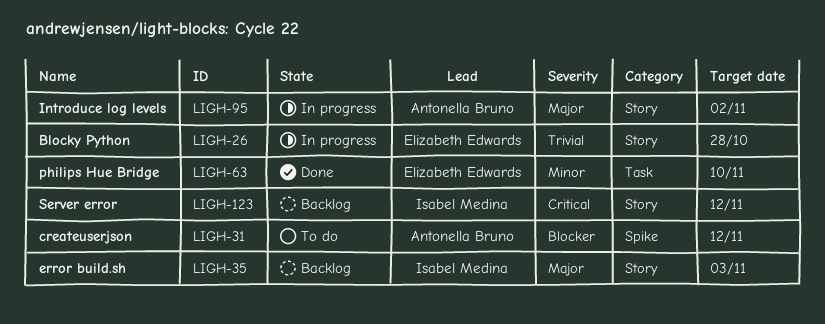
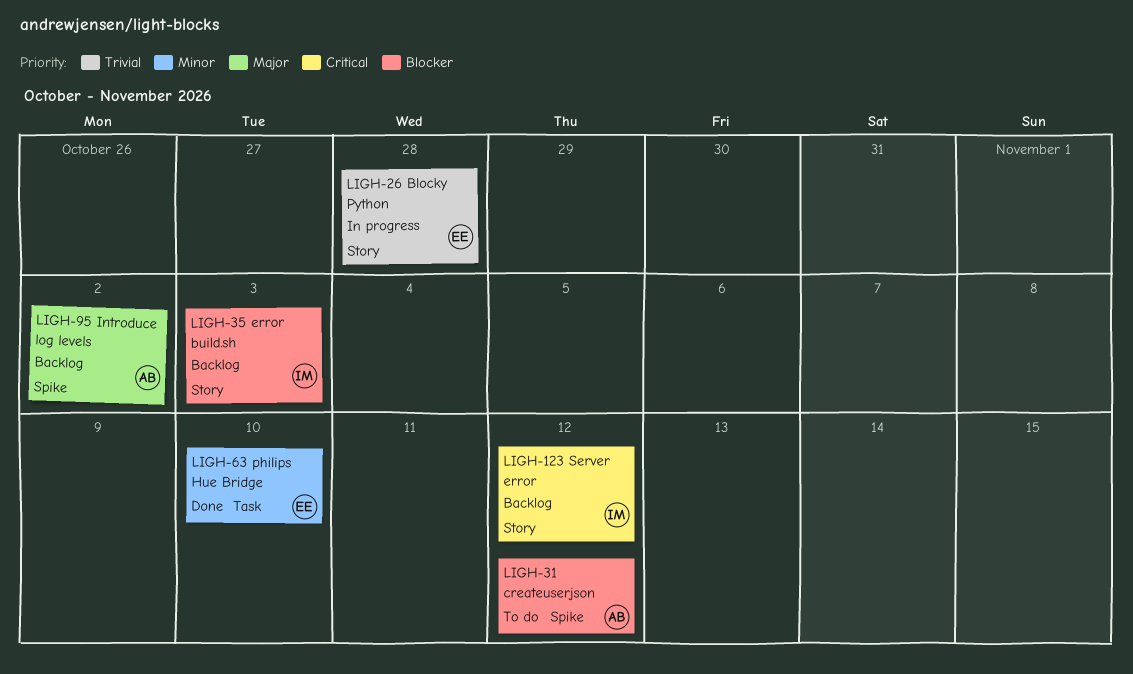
LIGH-35, priority: Major -> Blocker
LIGH-95, status: In progress -> Backlog
LIGH-95, label: Story -> Spike

